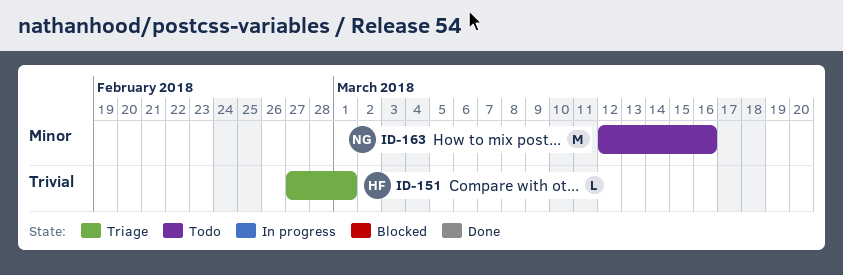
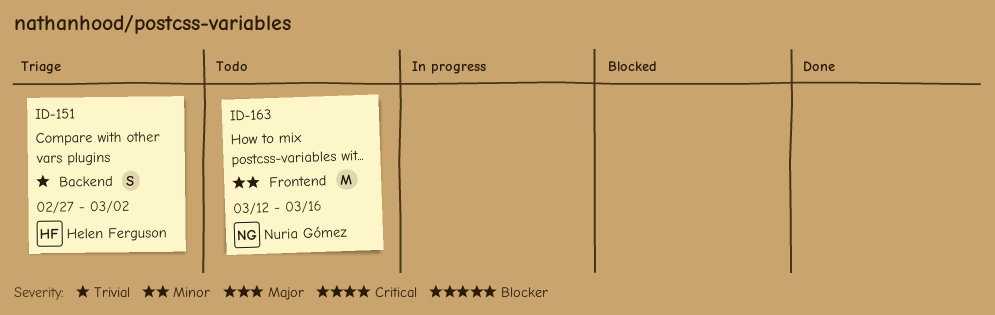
ID-151, estimate: L -> S
ID-151, due: Mar 1 -> Mar 2

